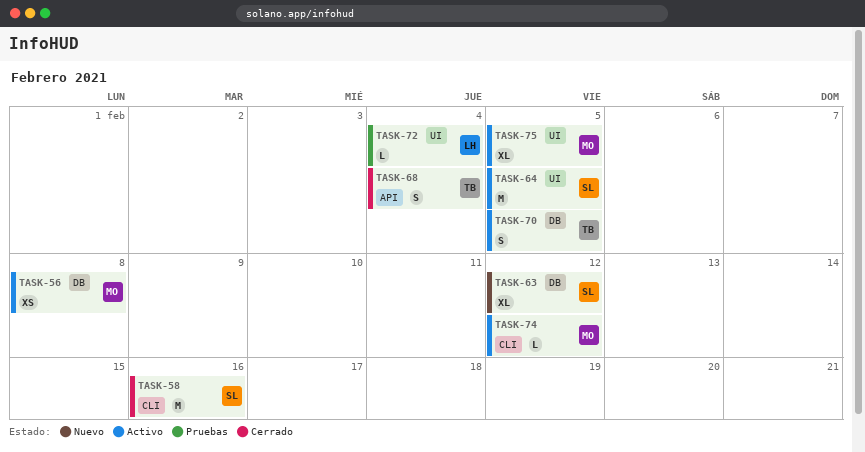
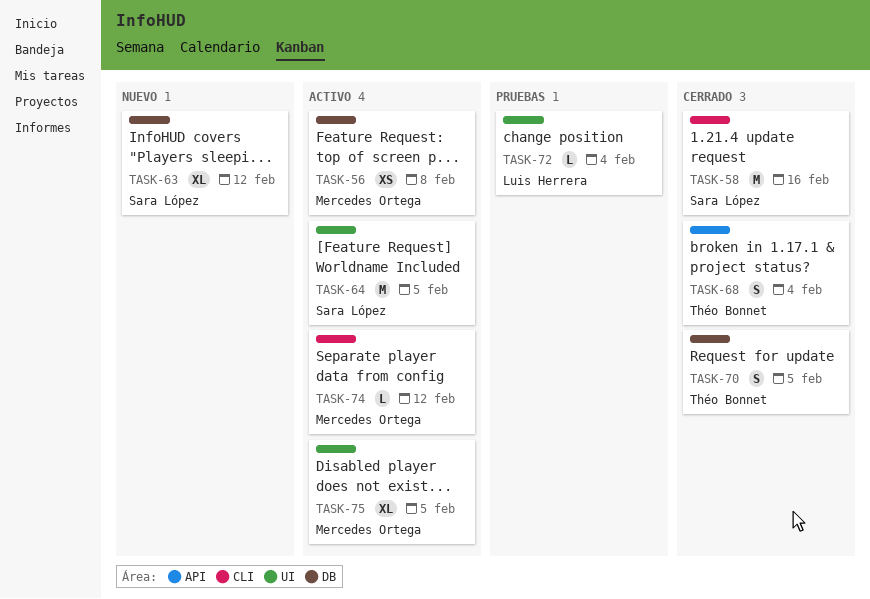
TASK-70, status: Activo -> Cerrado

